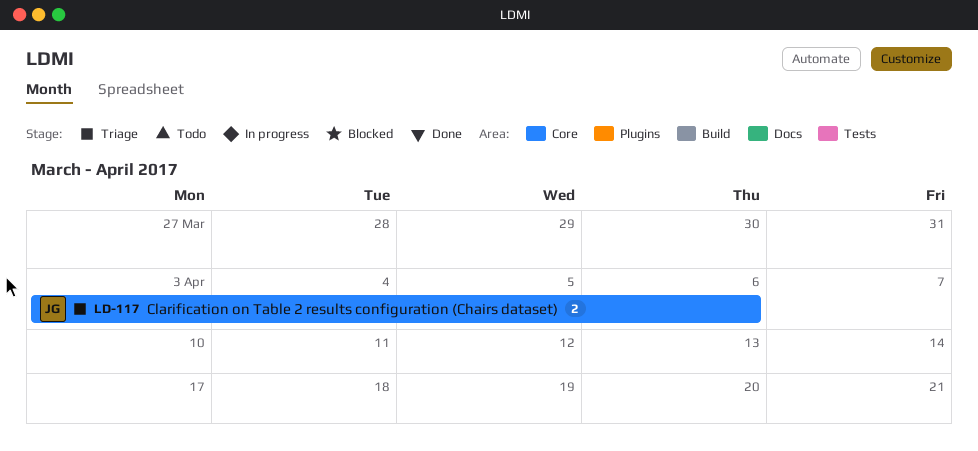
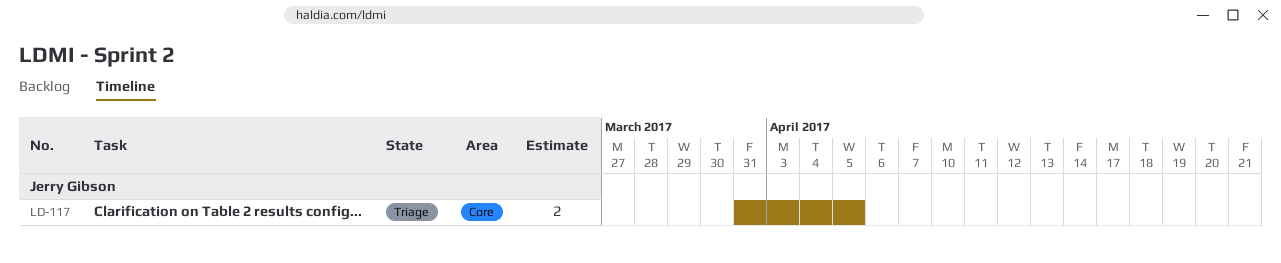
LD-117, start: Apr 3 -> Mar 31
LD-117, due: Apr 6 -> Apr 5

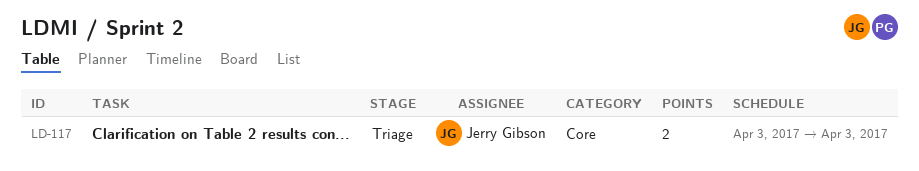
LD-117, start: Mar 31 -> Apr 3
LD-117, due: Apr 5 -> Apr 3

